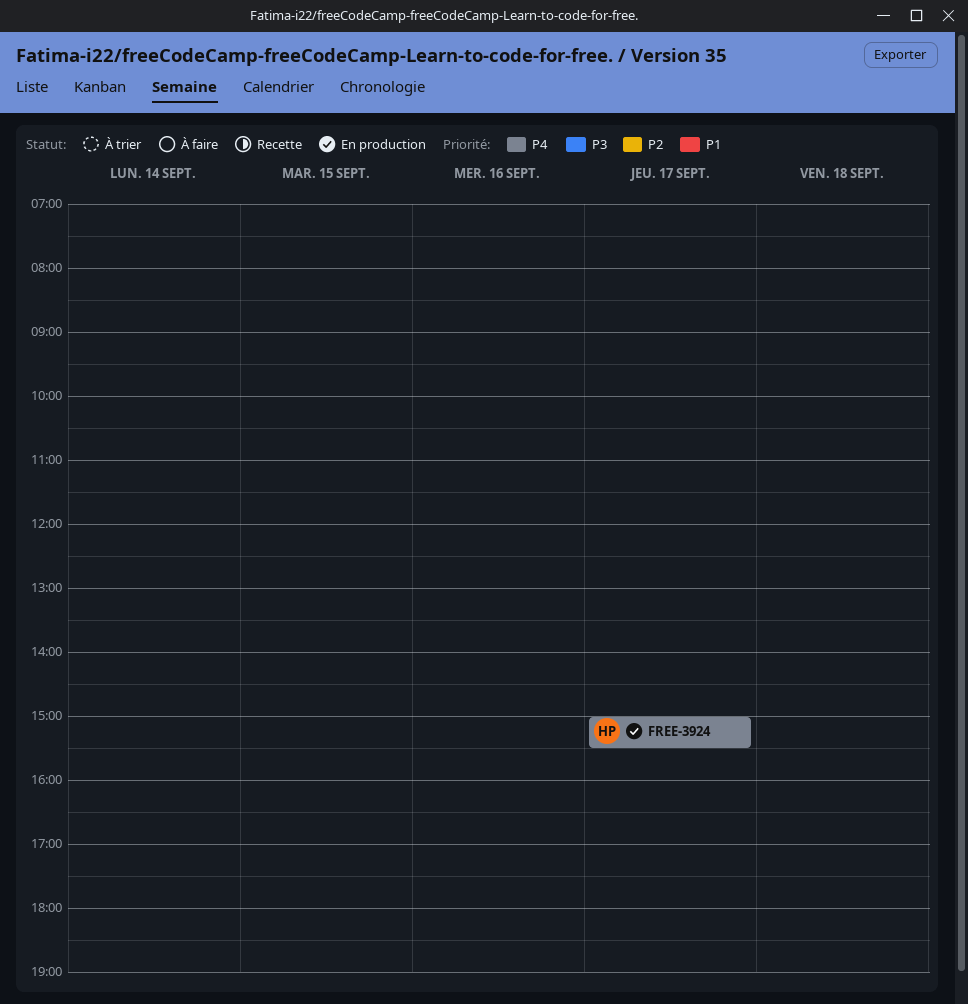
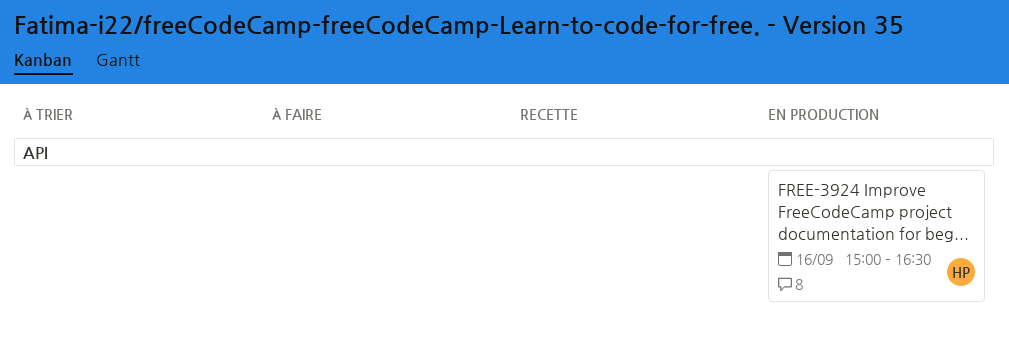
FREE-3924, day: Sep 17 -> Sep 16
FREE-3924, ends: 15:30 -> 16:30

